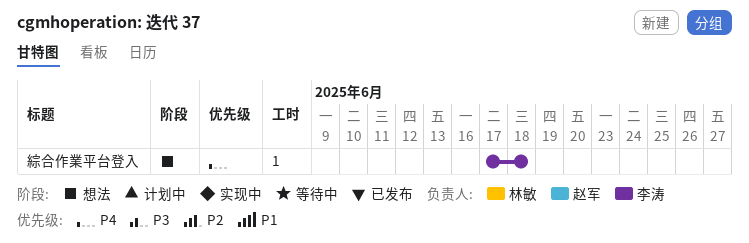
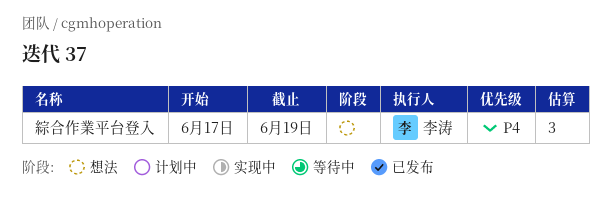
綜合作業平台登入, estimate: 1 -> 3
綜合作業平台登入, due: Jun 18 -> Jun 19

